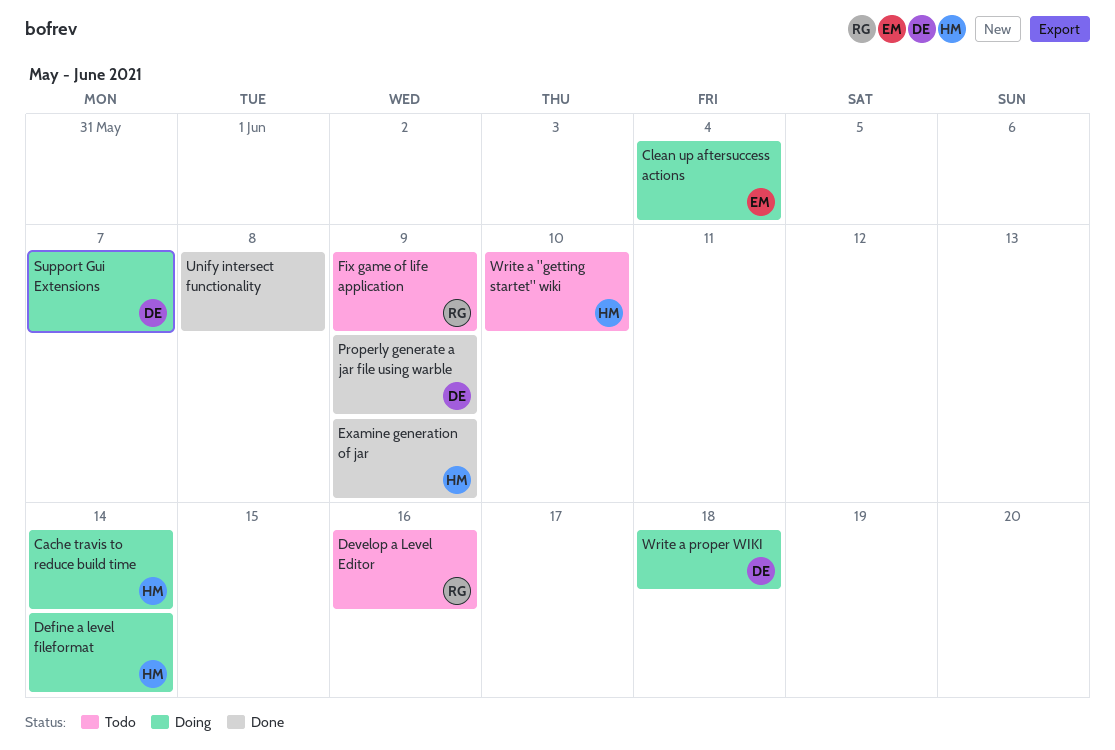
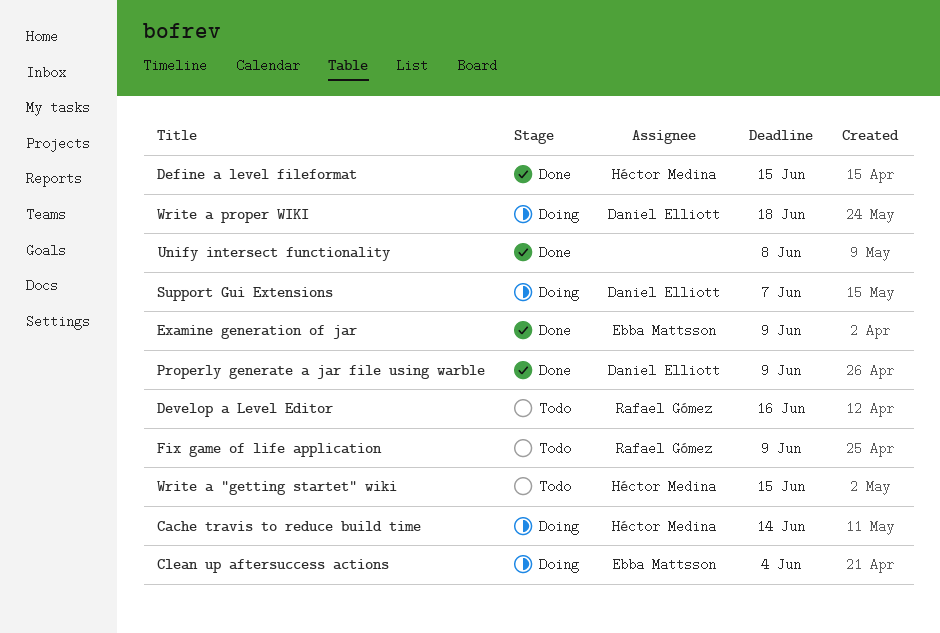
Define a level fileformat, status: Doing -> Done
Define a level fileformat, due: Jun 14 -> Jun 15
Examine generation of jar, owner: Héctor Medina -> Ebba Mattsson
Write a "getting startet" wiki, due: Jun 10 -> Jun 15

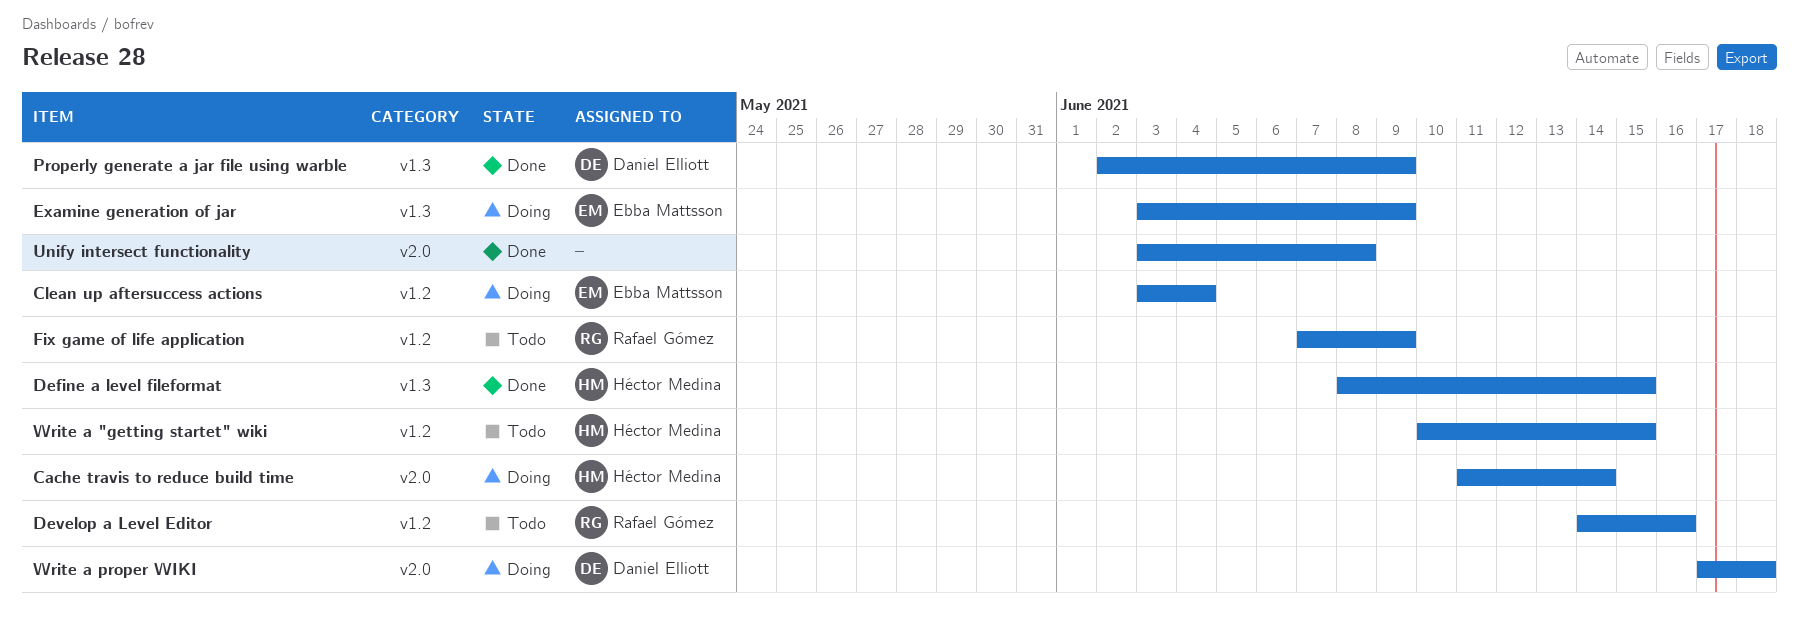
Examine generation of jar, status: Done -> Doing
Support Gui Extensions: present -> none

